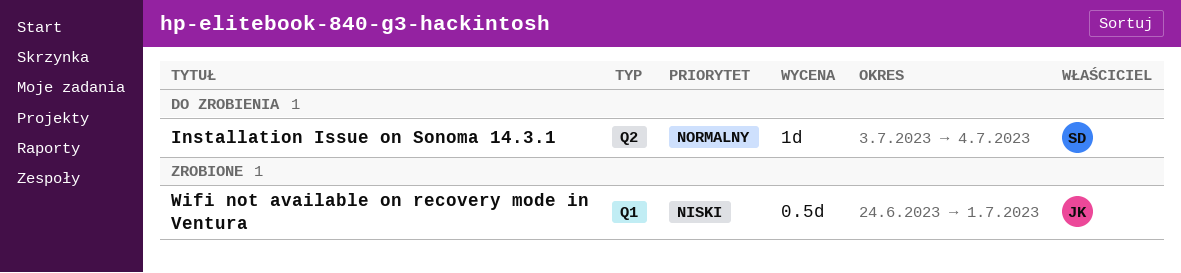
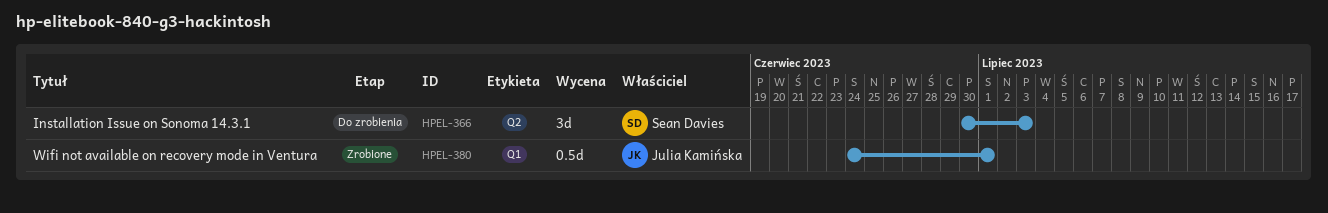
Installation Issue on Sonoma 14.3.1, estimate: 1d -> 3d
Installation Issue on Sonoma 14.3.1, start: Jul 3 -> Jun 30
Installation Issue on Sonoma 14.3.1, due: Jul 4 -> Jul 3

